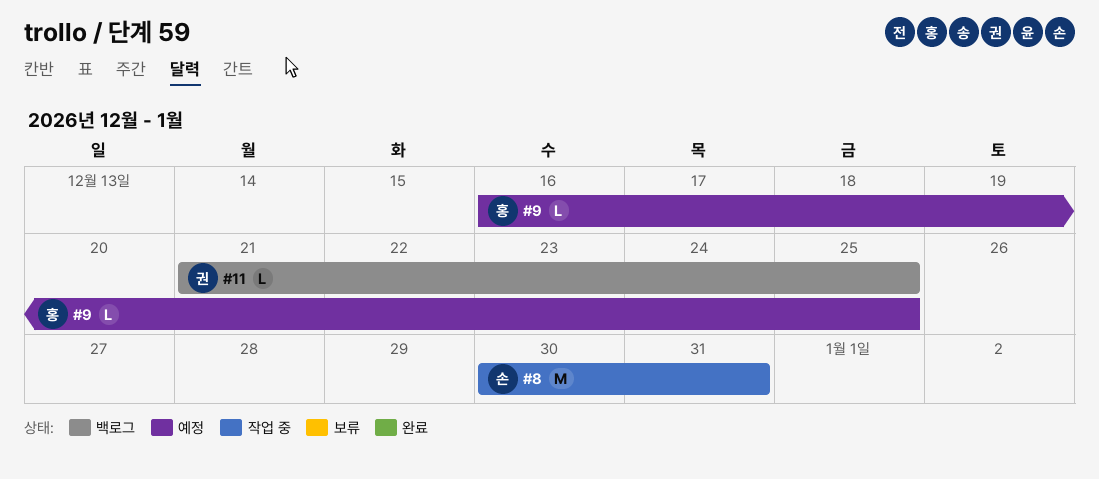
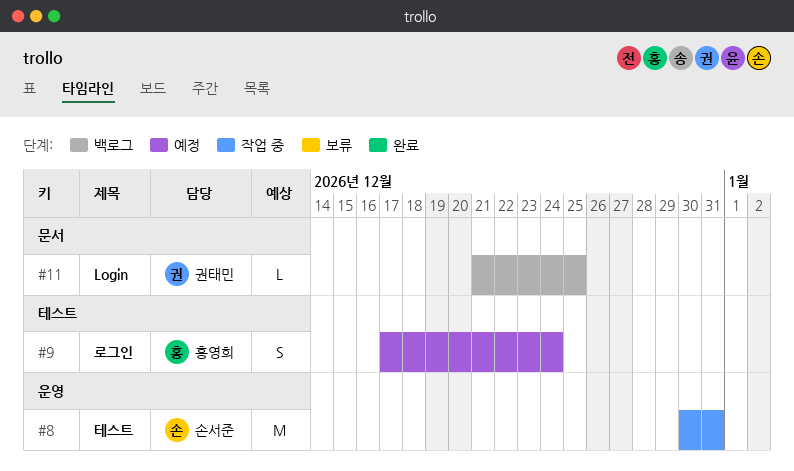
#9, estimate: L -> S
#9, start: Dec 16 -> Dec 17
#9, due: Dec 25 -> Dec 24

